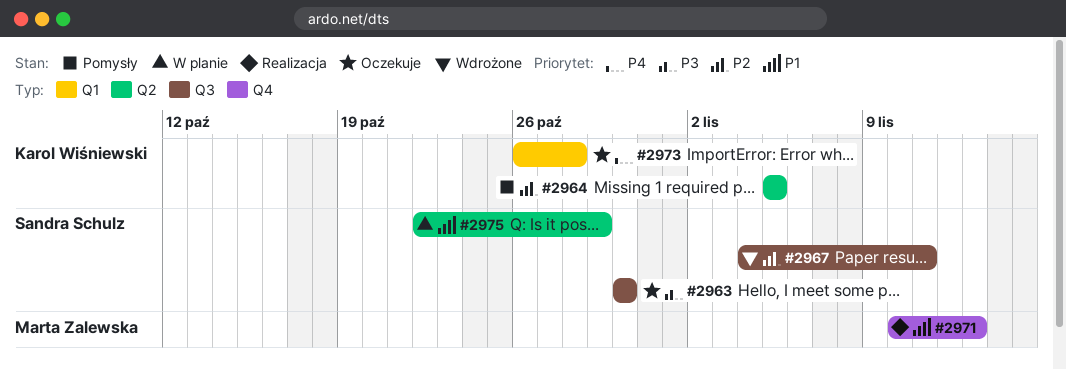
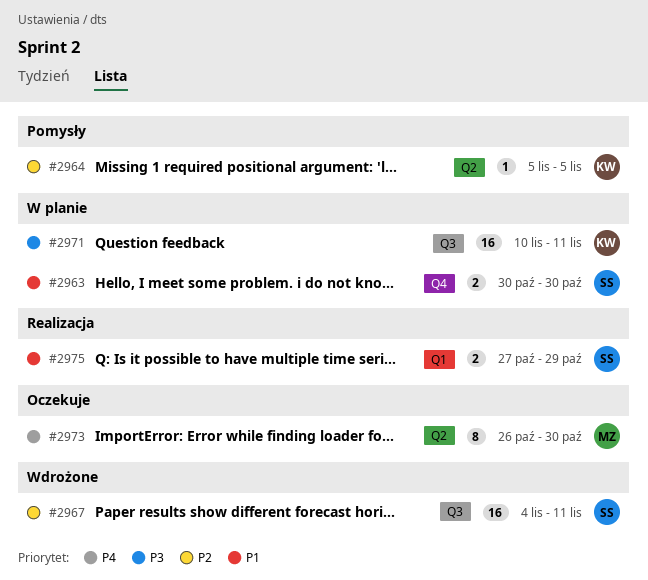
#2963, status: Oczekuje -> W planie
#2963, priority: P3 -> P1
#2963, label: Q3 -> Q4
#2971, status: Realizacja -> W planie
#2971, owner: Marta Zalewska -> Karol Wiśniewski
#2971, priority: P1 -> P3
#2971, label: Q4 -> Q3
#2971, due: Nov 13 -> Nov 11
#2973, owner: Karol Wiśniewski -> Marta Zalewska
#2973, label: Q1 -> Q2
#2973, due: Oct 28 -> Oct 30
#2975, status: W planie -> Realizacja
#2975, label: Q2 -> Q1
#2975, start: Oct 22 -> Oct 27

